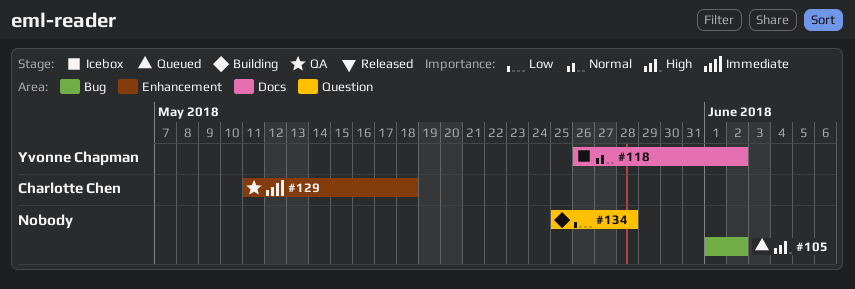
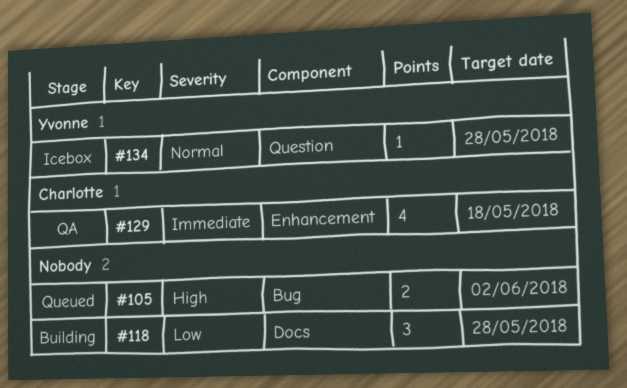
#118, status: Icebox -> Building
#118, owner: Yvonne Chapman -> none
#118, priority: Normal -> Low
#118, due: Jun 2 -> May 28
#134, status: Building -> Icebox
#134, owner: none -> Yvonne Chapman
#134, priority: Low -> Normal

